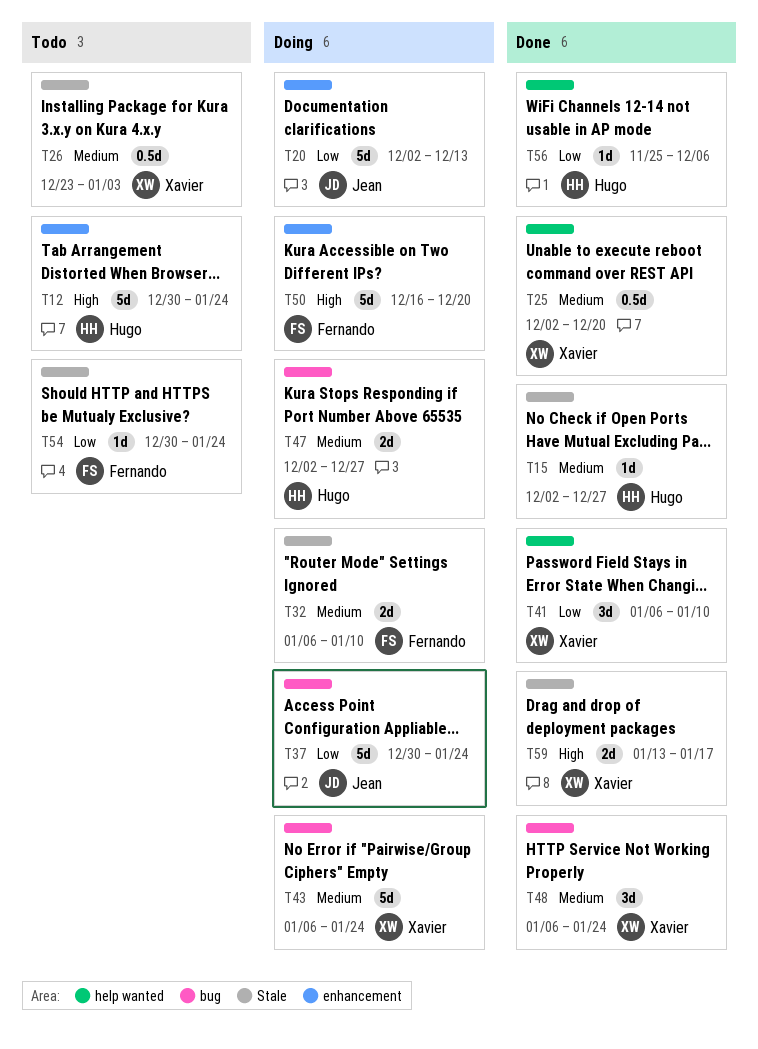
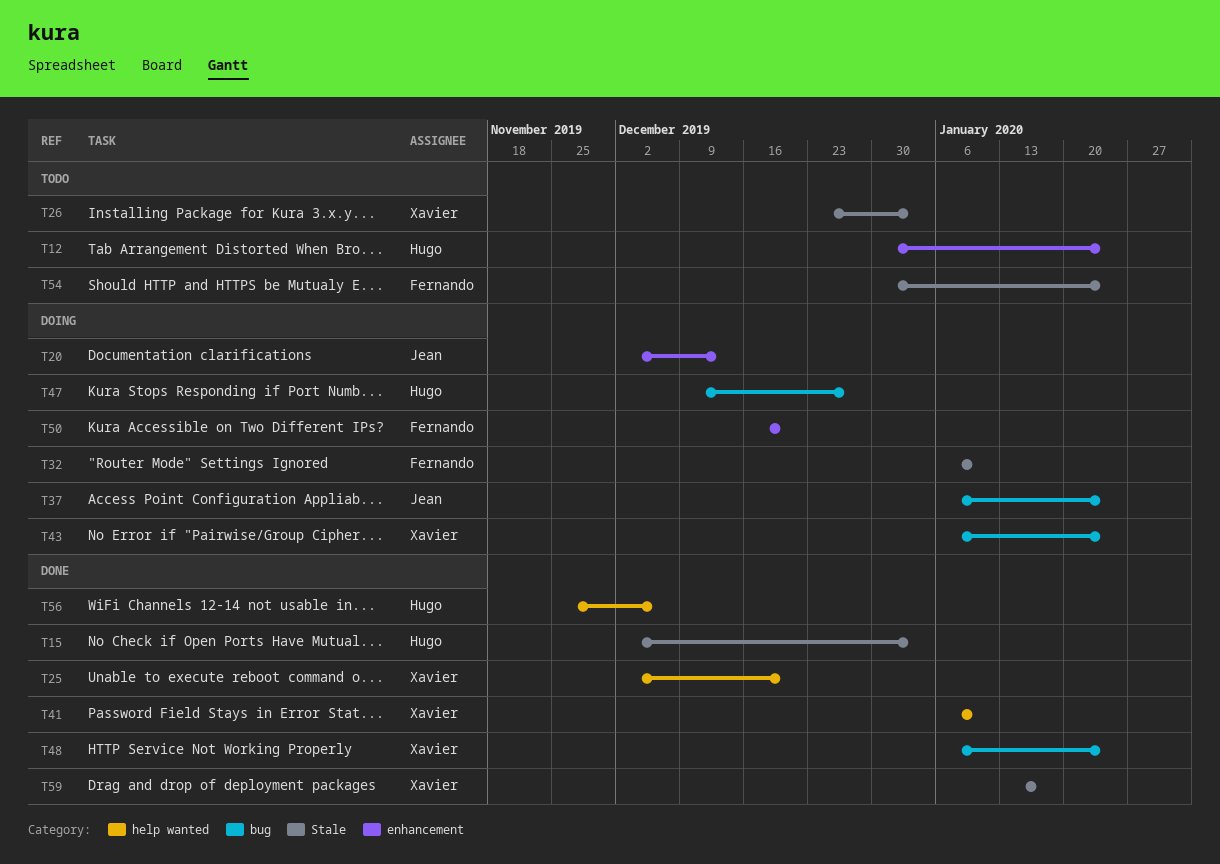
T15, due: Dec 27 -> Jan 3
T37, start: Dec 30 -> Jan 6
T47, start: Dec 2 -> Dec 9

